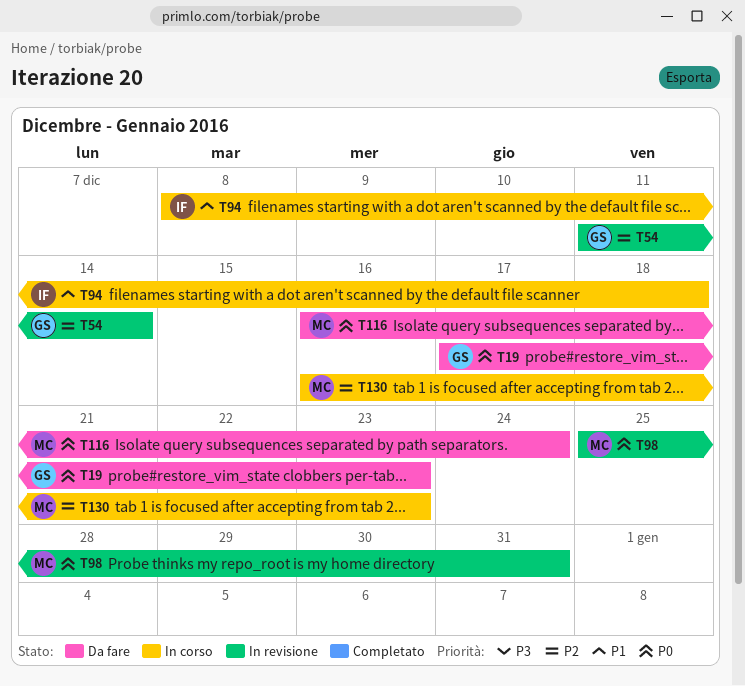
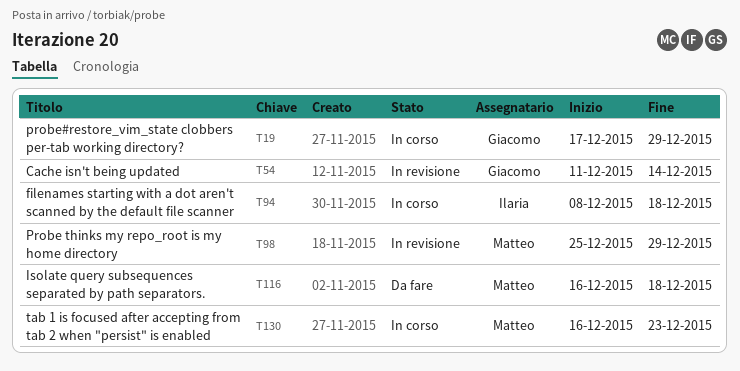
T19, status: Da fare -> In corso
T19, due: Dec 23 -> Dec 29
T98, due: Dec 31 -> Dec 29
T116, due: Dec 24 -> Dec 18

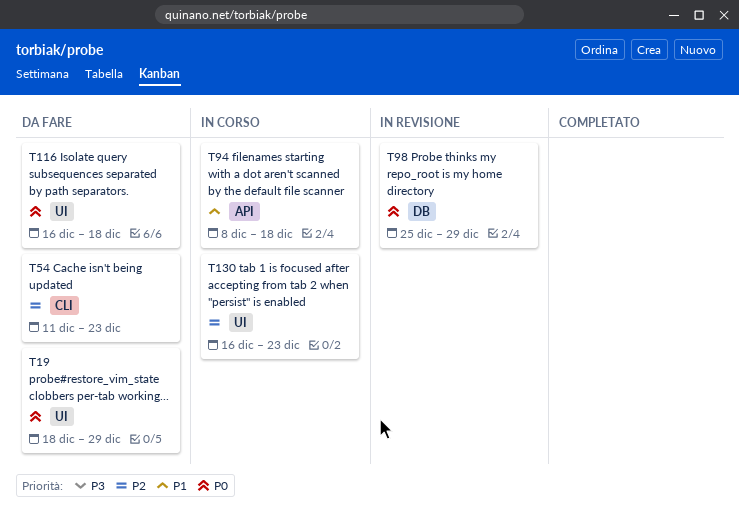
T19, status: In corso -> Da fare
T19, start: Dec 17 -> Dec 18
T54, status: In revisione -> Da fare
T54, due: Dec 14 -> Dec 23

